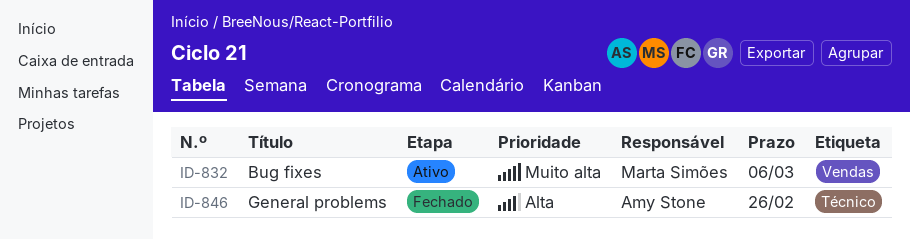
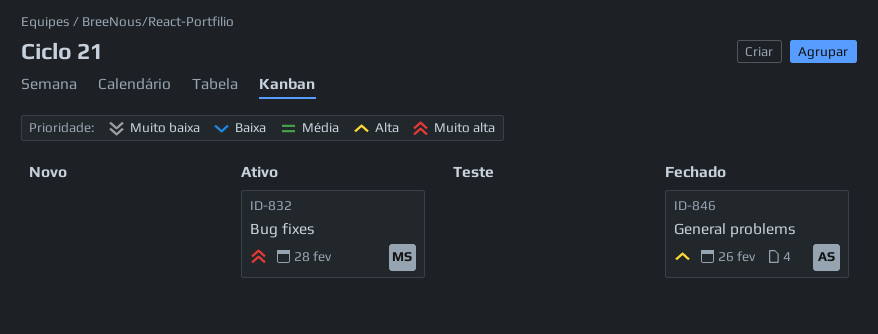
ID-832, due: Mar 6 -> Feb 28

